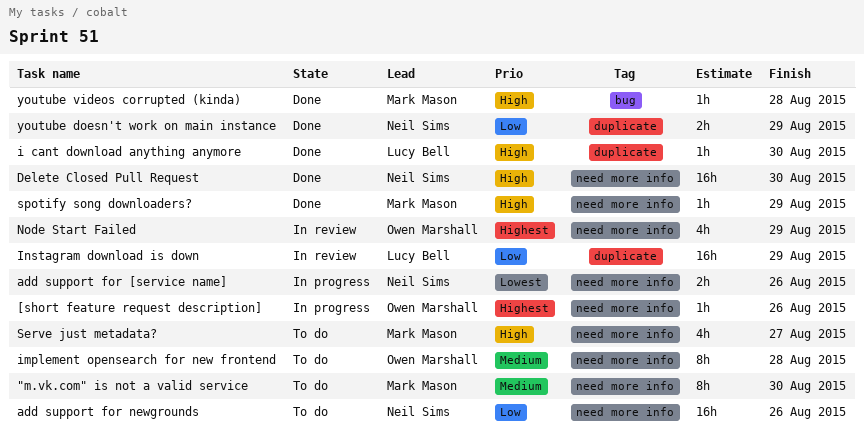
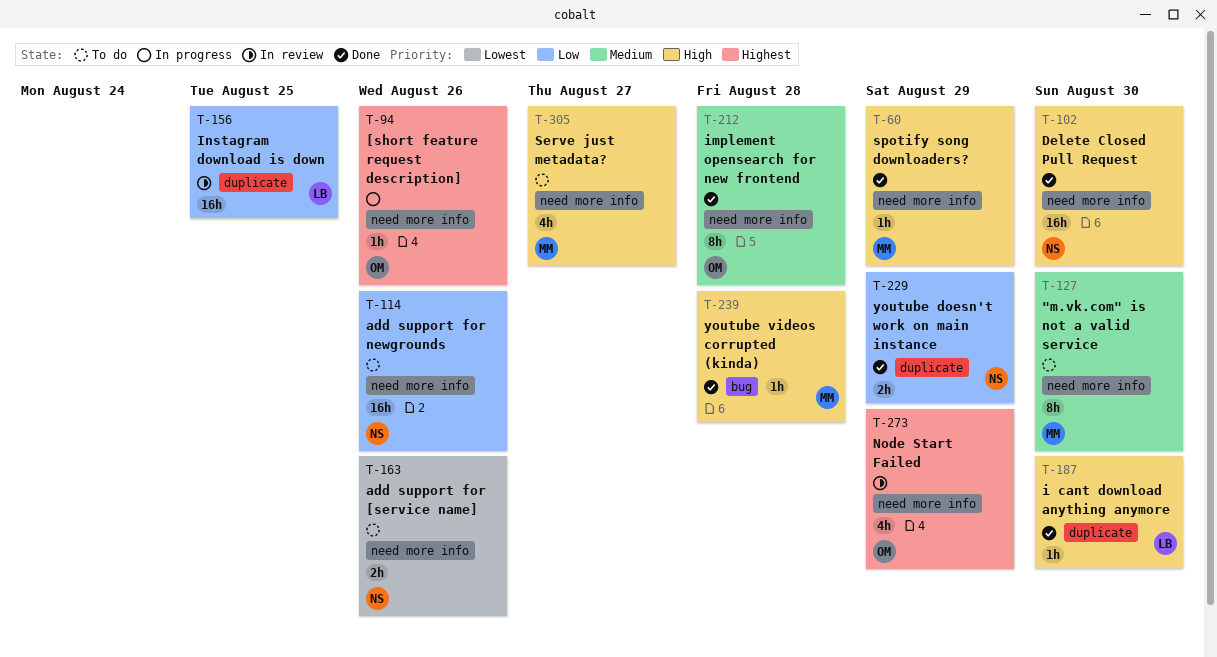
add support for [service name], status: In progress -> To do
implement opensearch for new frontend, status: To do -> Done
Instagram download is down, due: Aug 29 -> Aug 25

